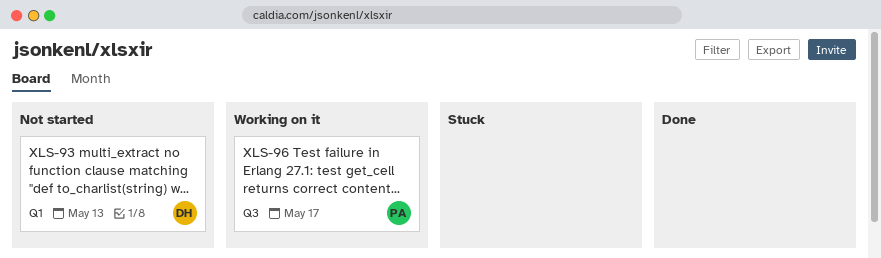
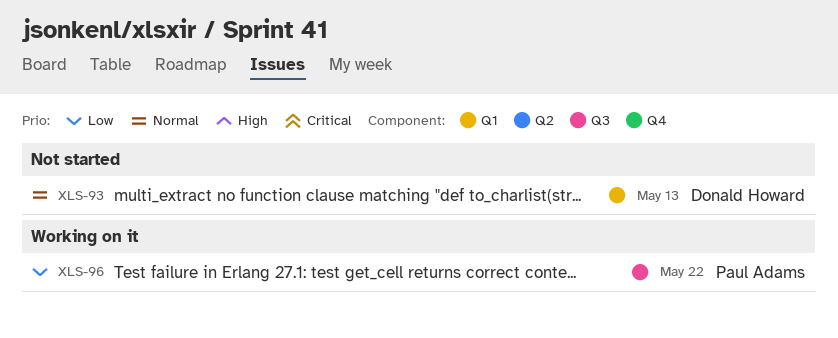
XLS-96, due: May 17 -> May 22

